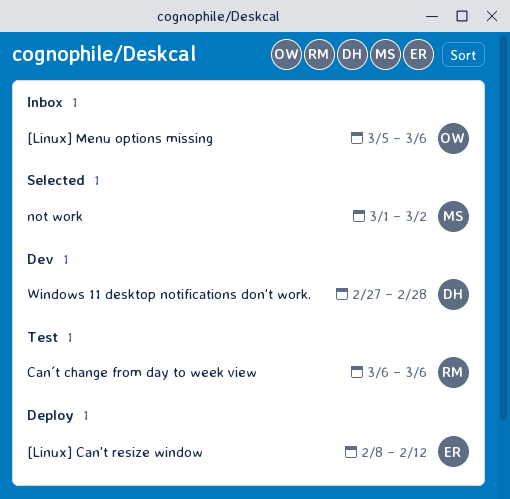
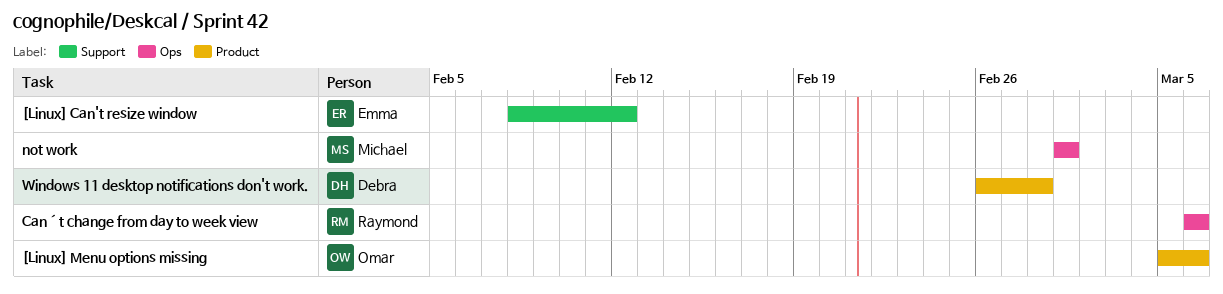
not work, due: Mar 2 -> Mar 1
Windows 11 desktop notifications don't work., start: Feb 27 -> Feb 26

